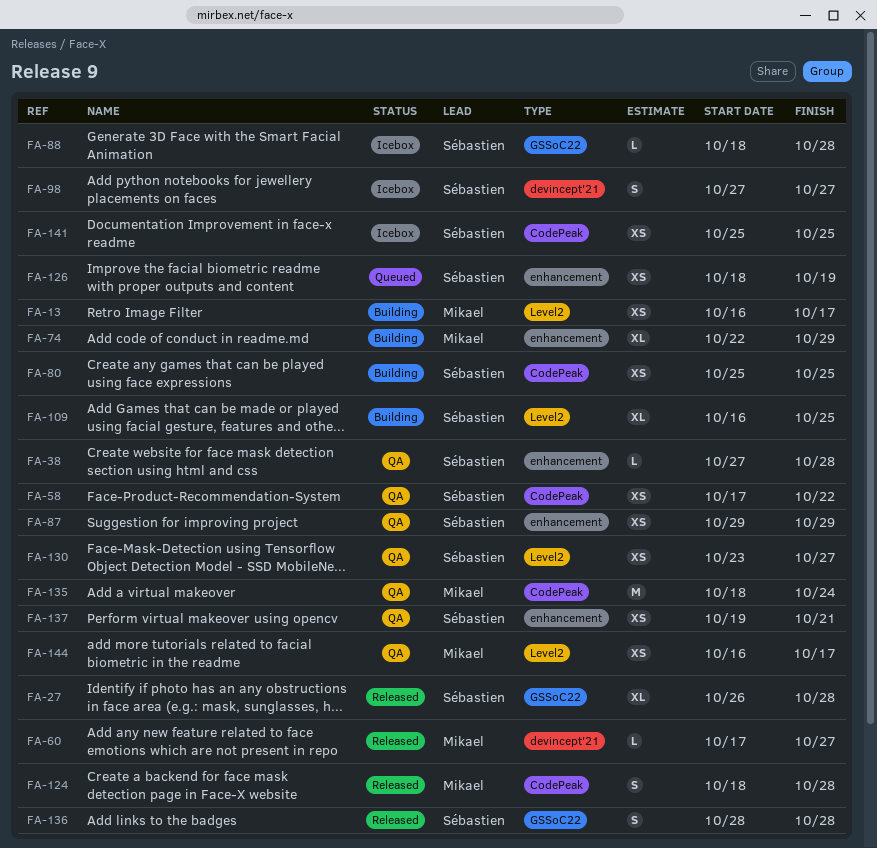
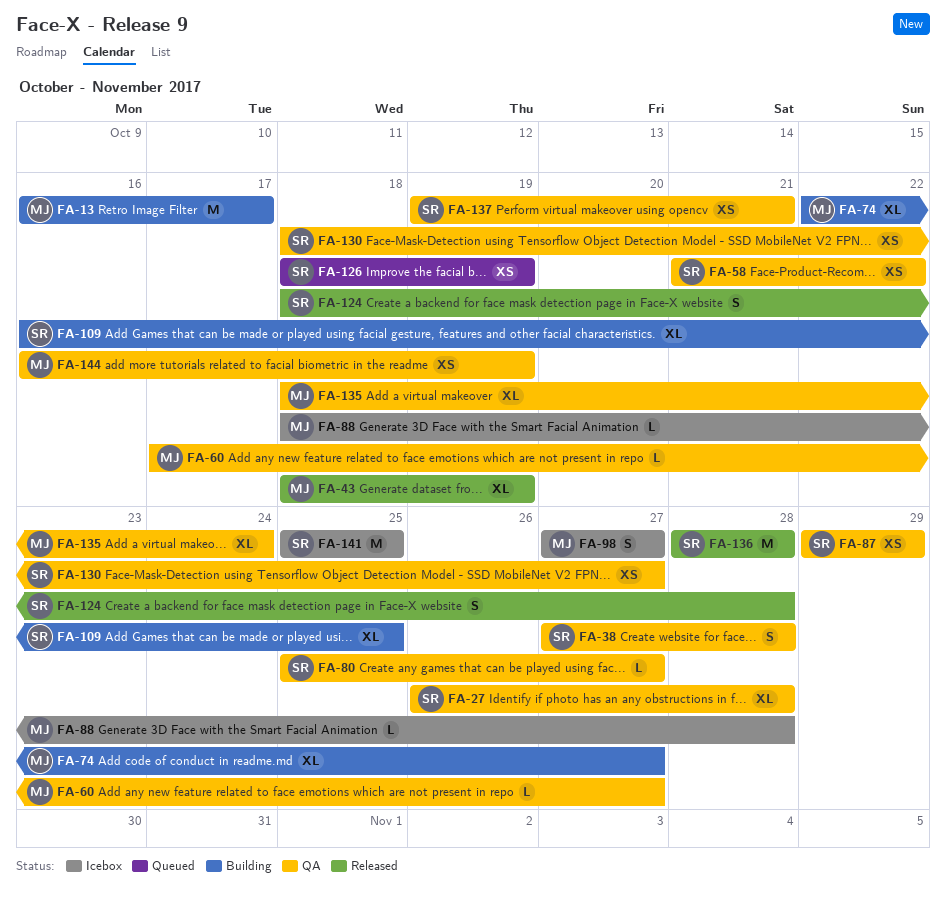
FA-13, estimate: XS -> M
FA-27, status: Released -> QA
FA-38, estimate: L -> S
FA-43: none -> present
FA-58, start: Oct 17 -> Oct 21
FA-60, status: Released -> QA
FA-74, due: Oct 29 -> Oct 27
FA-80, status: Building -> QA
FA-80, estimate: XS -> L
FA-80, due: Oct 25 -> Oct 27
FA-88, owner: Sébastien -> Mikael
FA-98, owner: Sébastien -> Mikael
FA-124, owner: Mikael -> Sébastien
FA-130, start: Oct 23 -> Oct 18
FA-135, estimate: M -> XL
FA-136, estimate: S -> M
FA-141, estimate: XS -> M
FA-144, due: Oct 17 -> Oct 19

